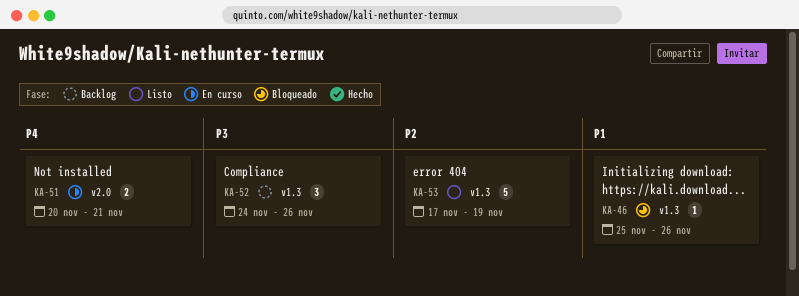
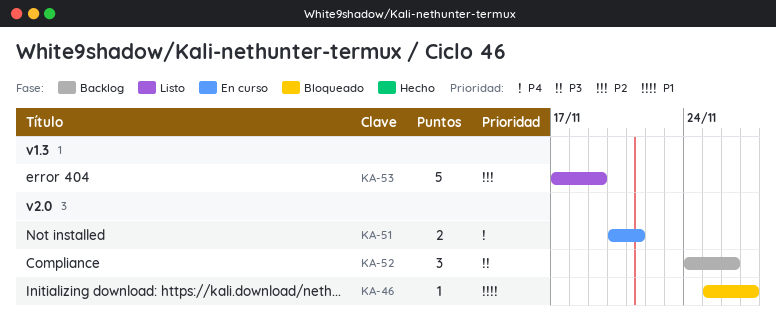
KA-46, label: v1.3 -> v2.0
KA-46, due: Nov 26 -> Nov 27
KA-52, label: v1.3 -> v2.0

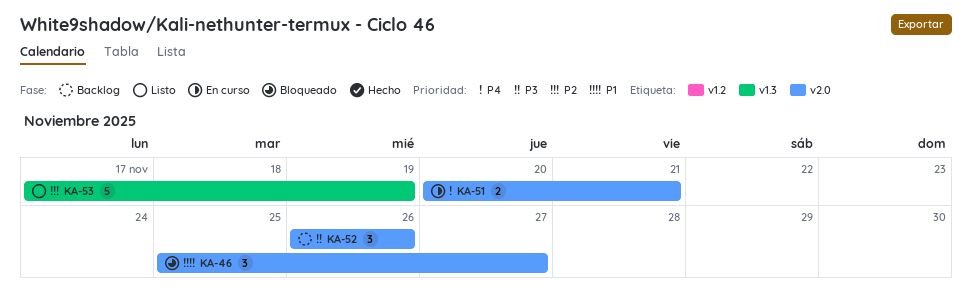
KA-46, estimate: 1 -> 3
KA-52, start: Nov 24 -> Nov 26

